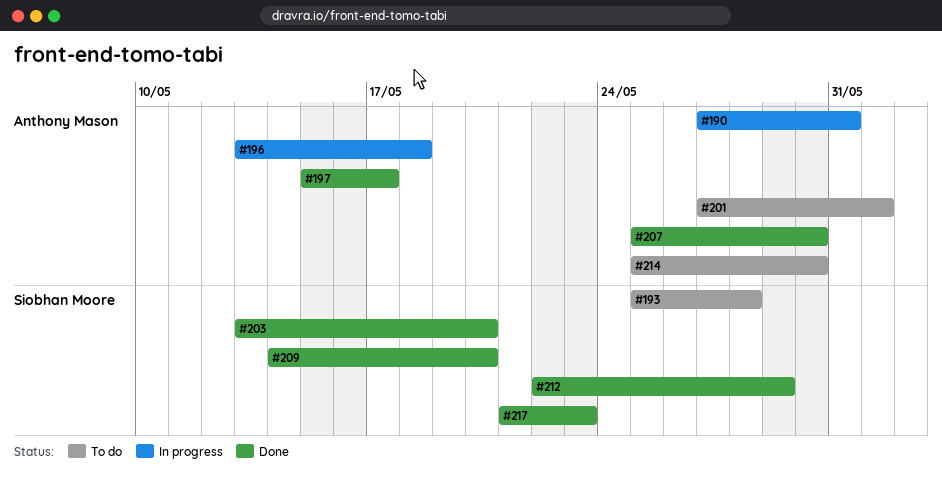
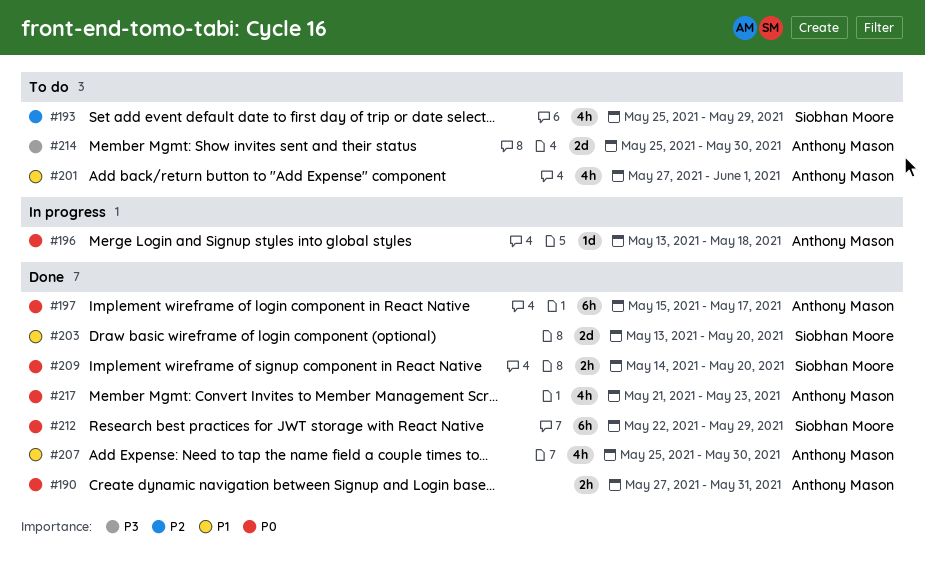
#190, status: In progress -> Done
#193, due: May 28 -> May 29
#217, owner: Siobhan Moore -> Anthony Mason

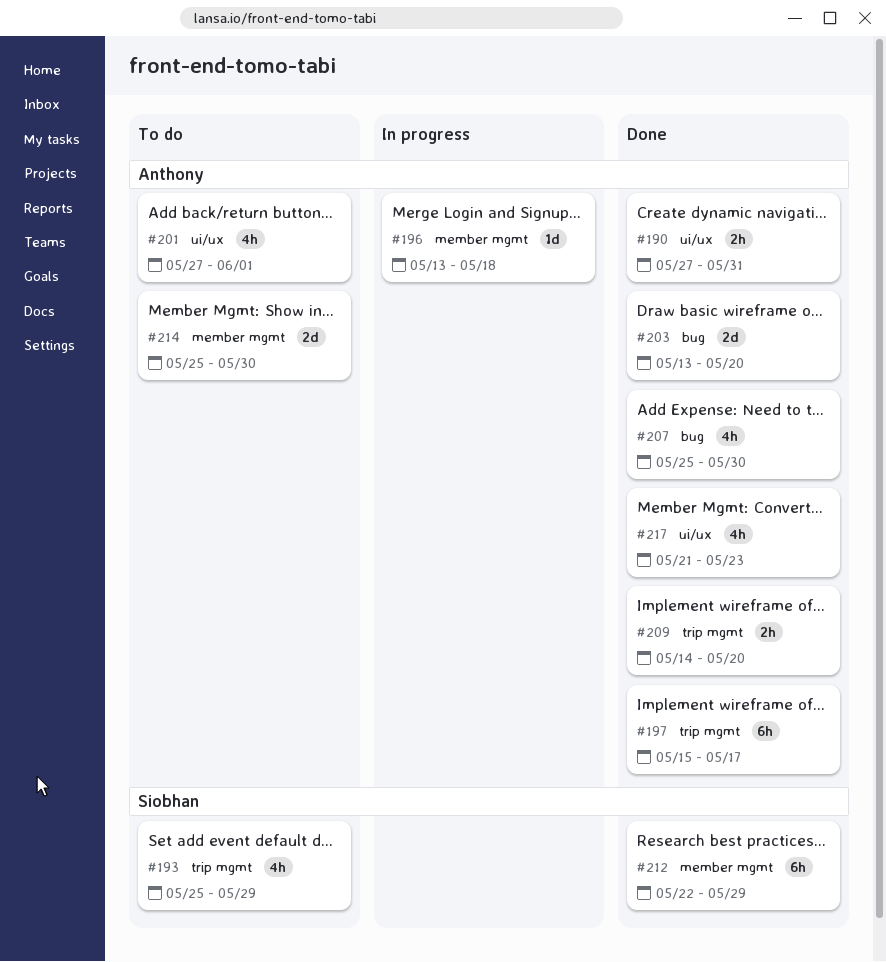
#203, owner: Siobhan Moore -> Anthony Mason
#209, owner: Siobhan Moore -> Anthony Mason

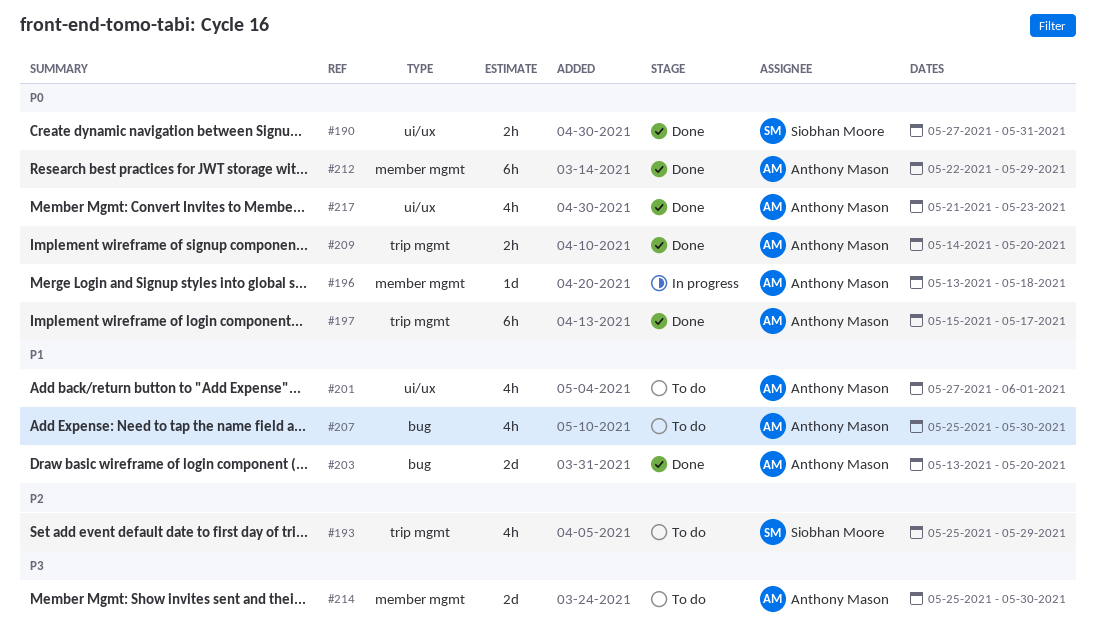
#190, owner: Anthony Mason -> Siobhan Moore
#207, status: Done -> To do
#212, owner: Siobhan Moore -> Anthony Mason

